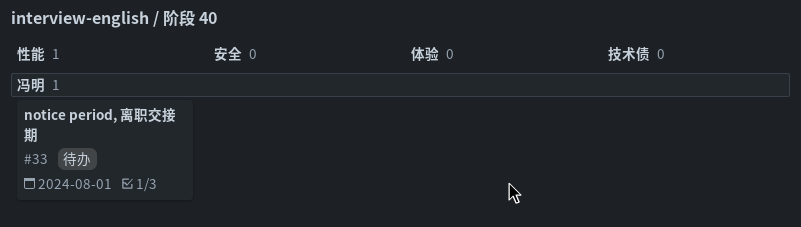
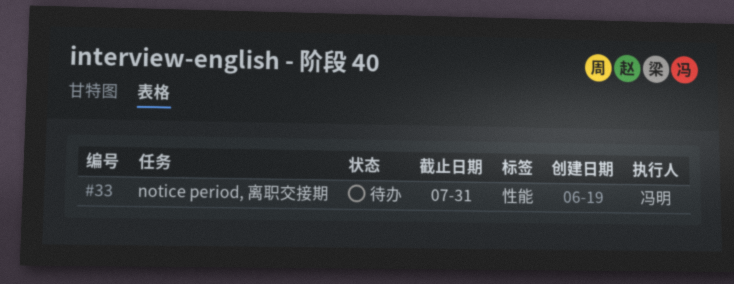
#33, due: Aug 1 -> Jul 31

